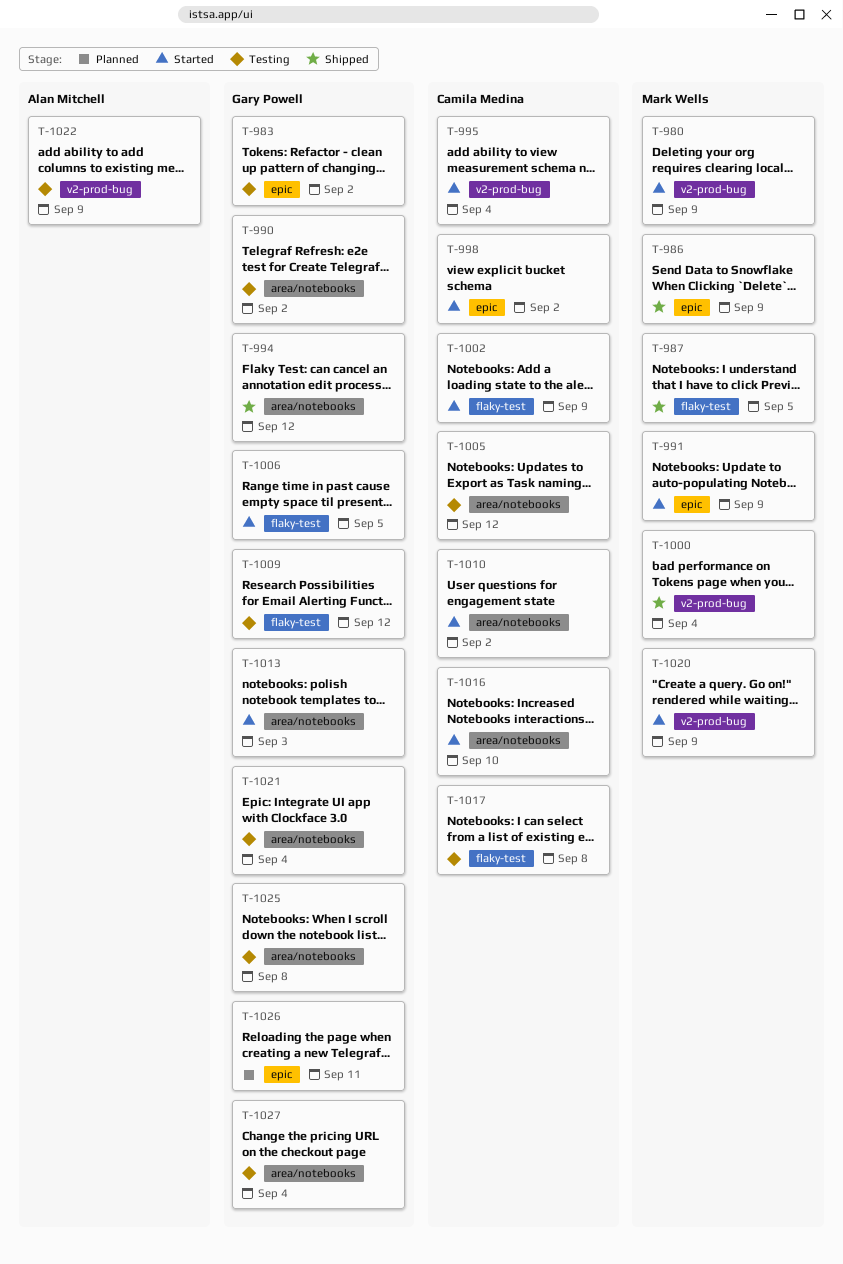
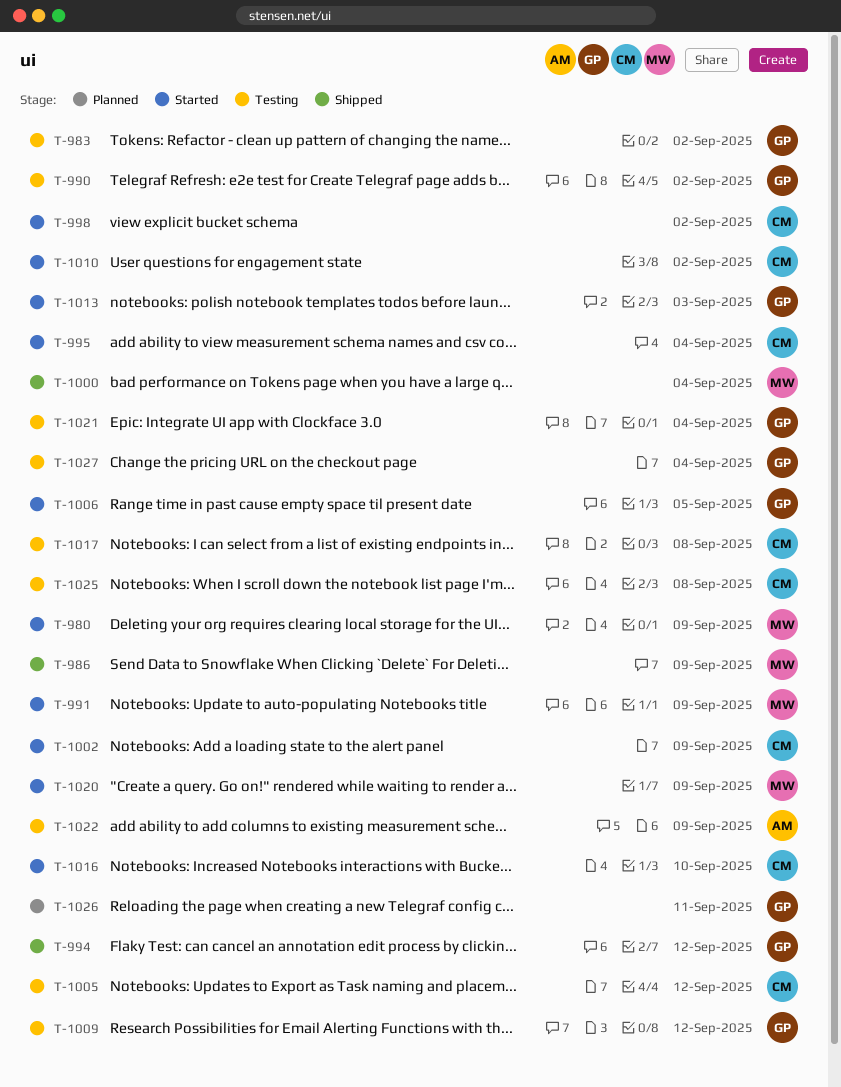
T-987: present -> none
T-1025, owner: Gary Powell -> Camila Medina

